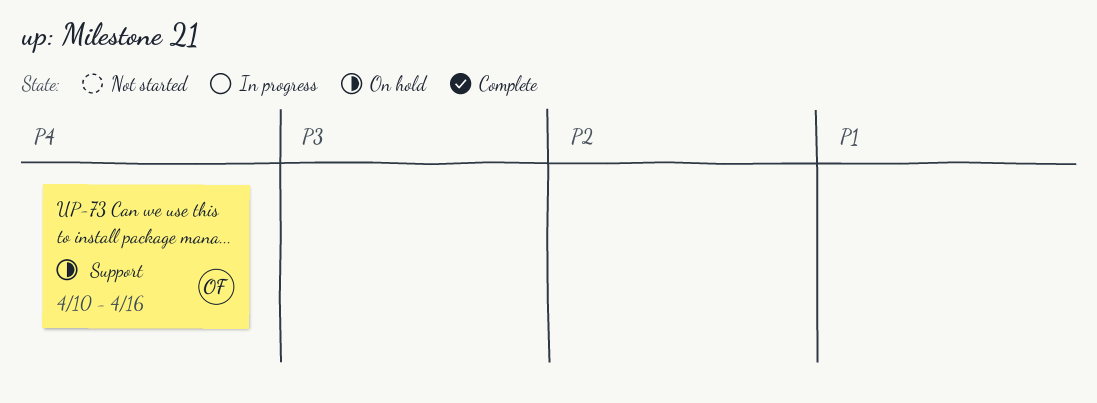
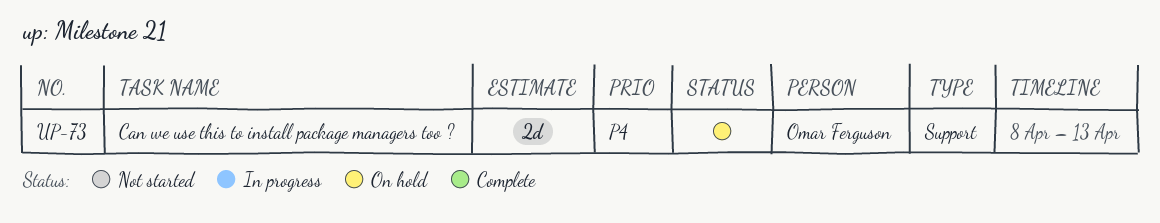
UP-73, start: Apr 10 -> Apr 8
UP-73, due: Apr 16 -> Apr 13

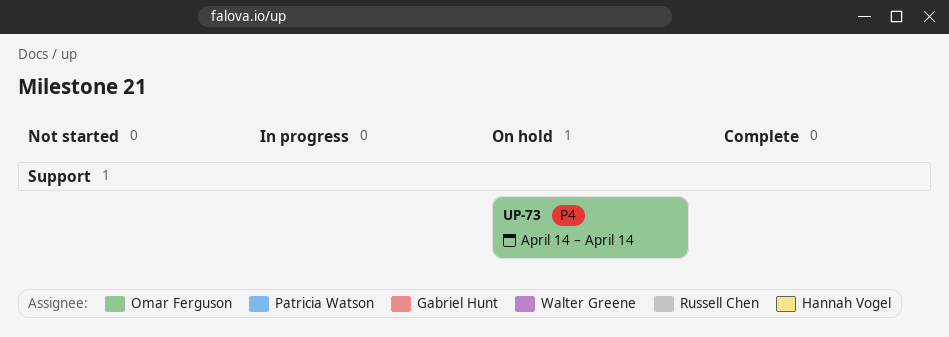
UP-73, start: Apr 8 -> Apr 14
UP-73, due: Apr 13 -> Apr 14

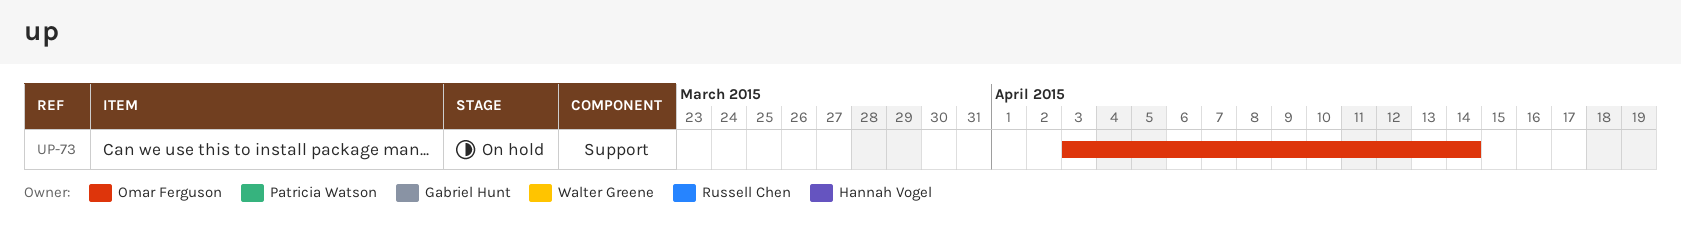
UP-73, start: Apr 14 -> Apr 3

